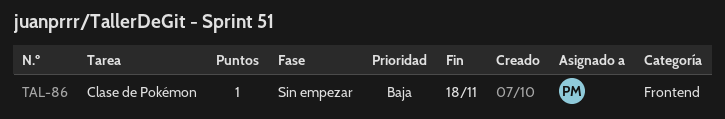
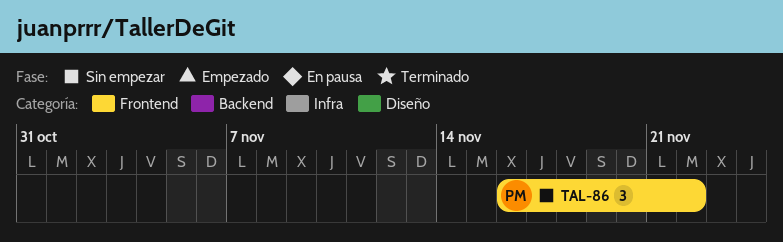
TAL-86, estimate: 1 -> 3
TAL-86, due: Nov 18 -> Nov 22

